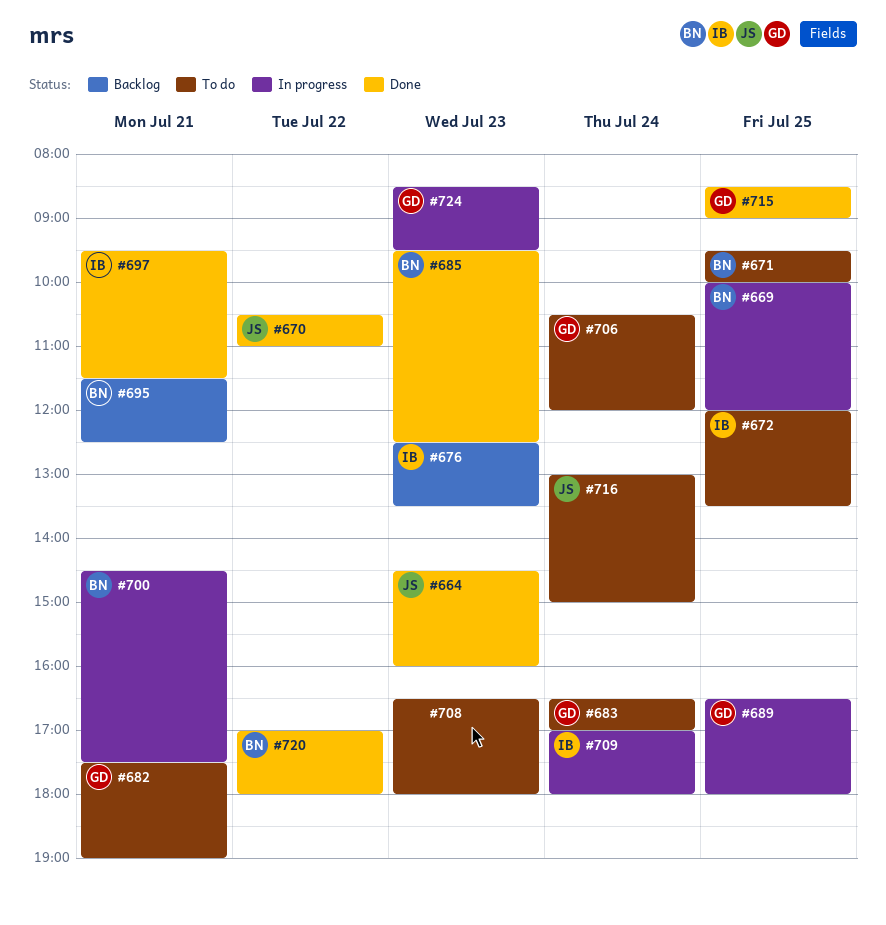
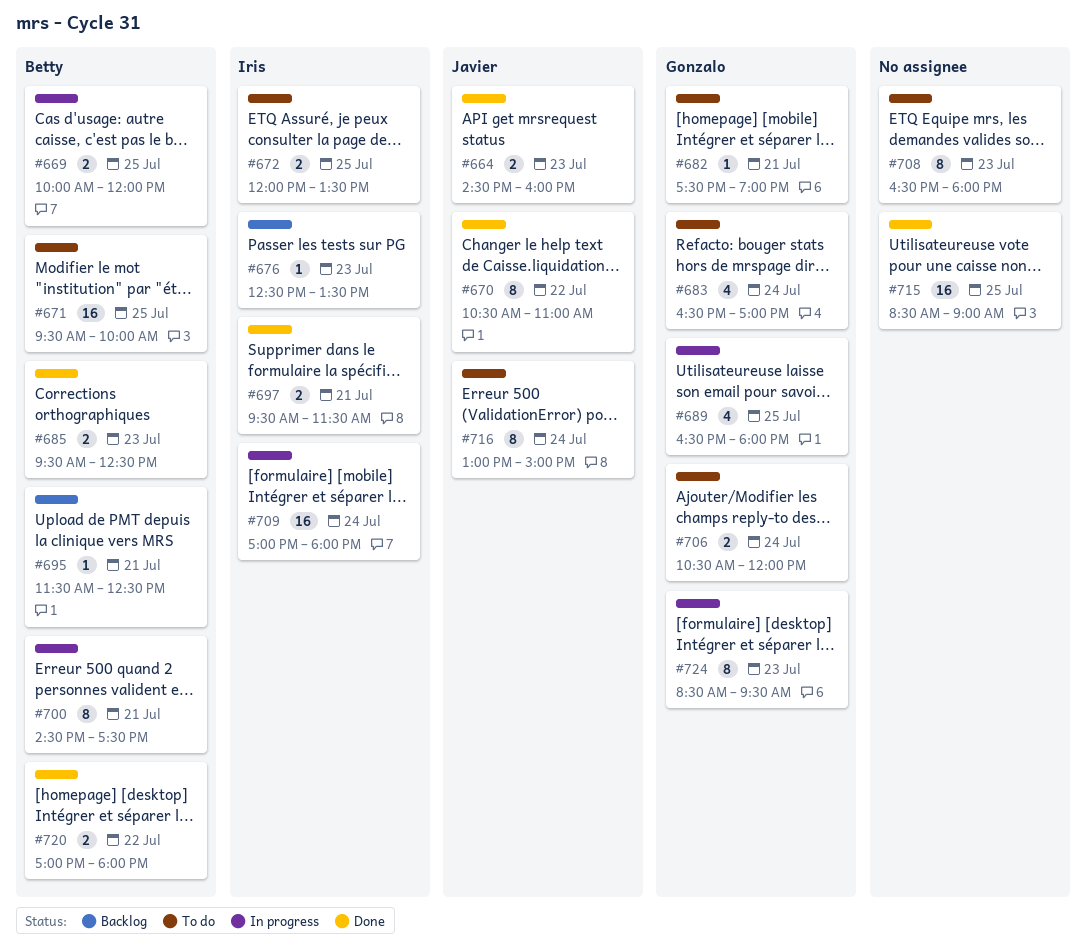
#715, owner: Gonzalo -> none

